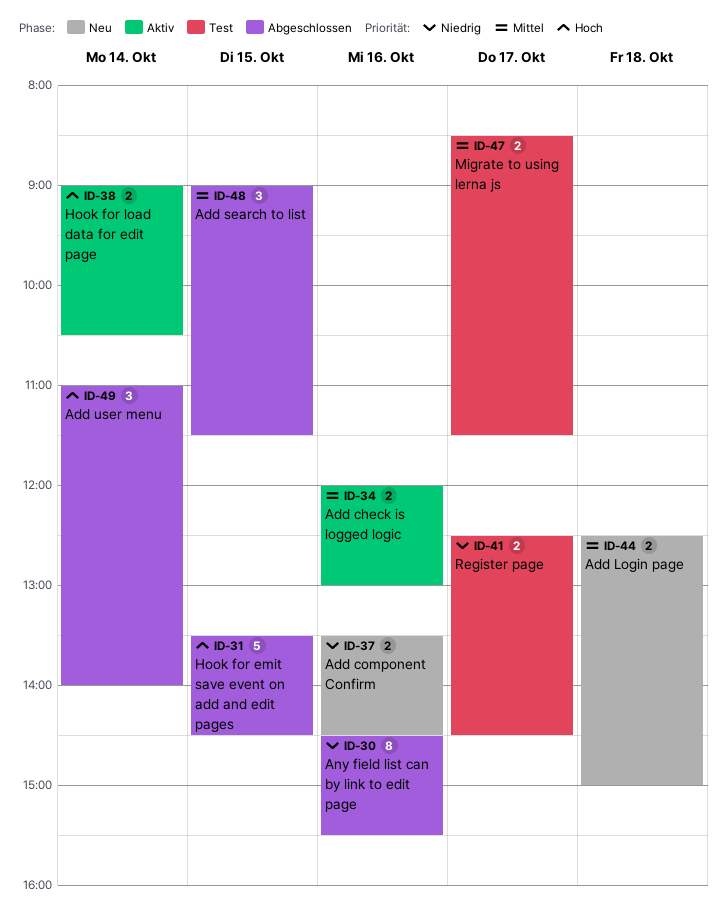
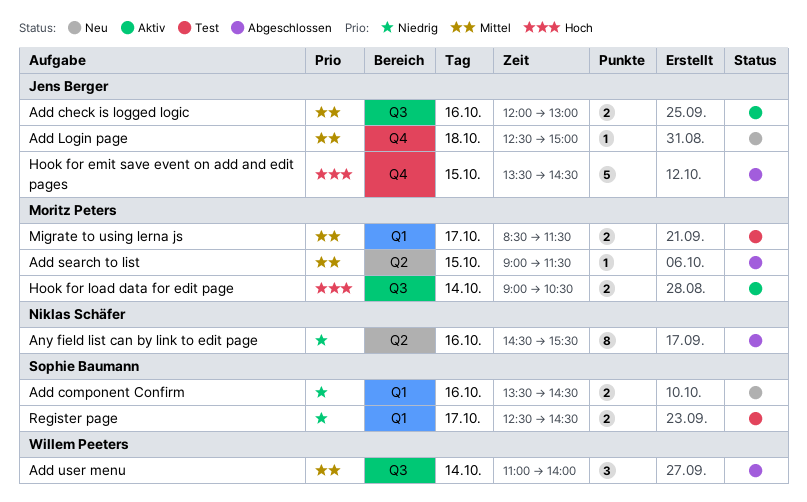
Add Login page, estimate: 2 -> 1
Add search to list, estimate: 3 -> 1
Add user menu, priority: Hoch -> Mittel

